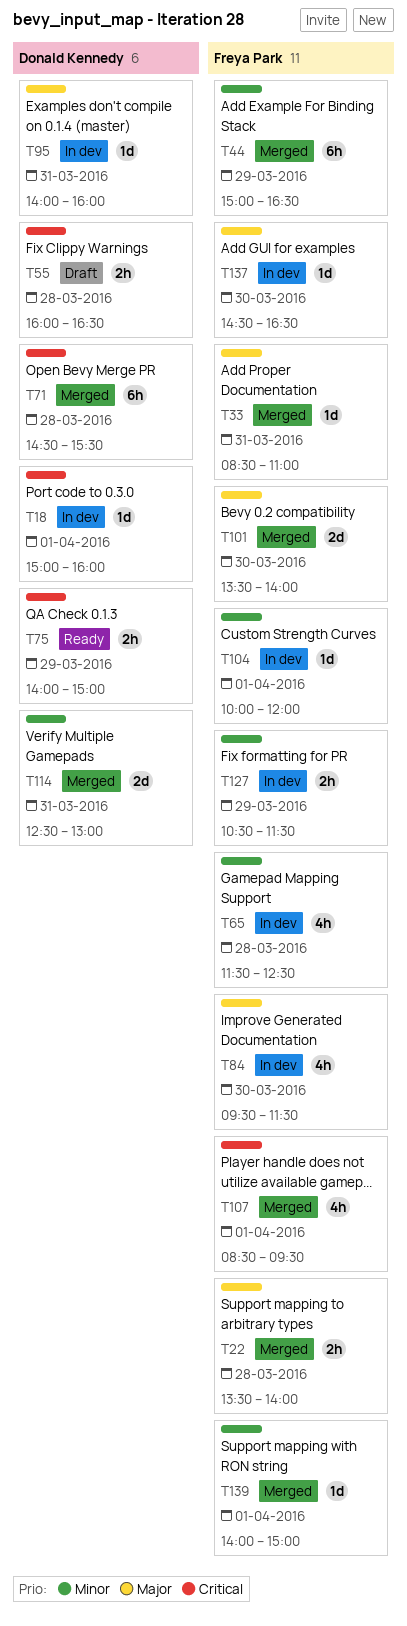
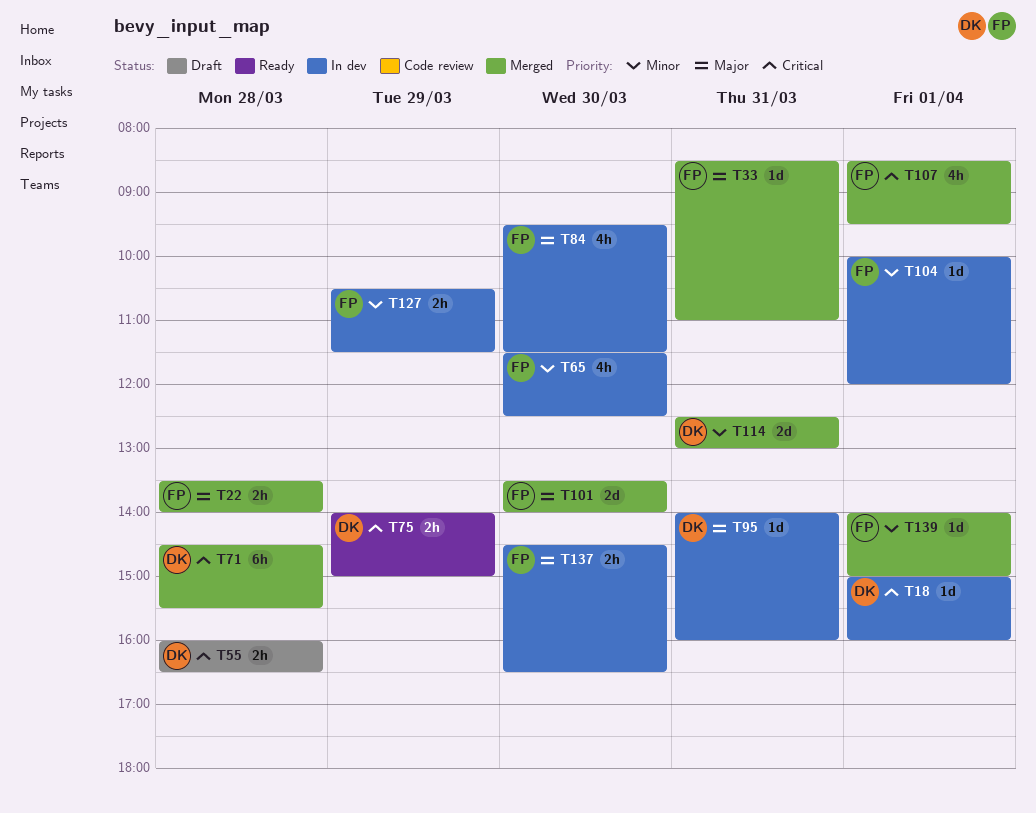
T44: present -> none
T65, day: Mar 28 -> Mar 30
T137, estimate: 1d -> 2h

